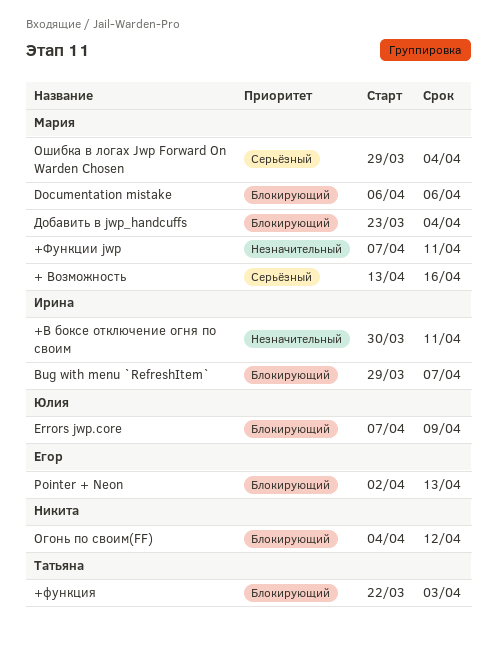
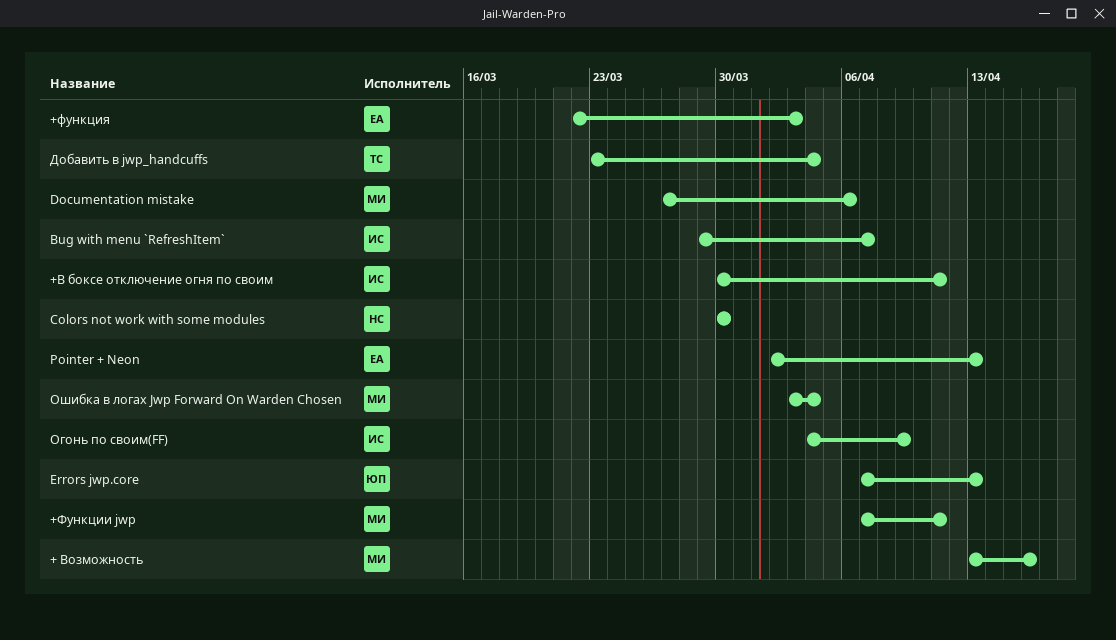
+функция, owner: Татьяна -> Егор
Colors not work with some modules: none -> present
Documentation mistake, start: Apr 6 -> Mar 27
Errors jwp.core, due: Apr 9 -> Apr 13
Добавить в jwp_handcuffs, owner: Мария -> Татьяна
Огонь по своим(FF), owner: Никита -> Ирина
Огонь по своим(FF), due: Apr 12 -> Apr 9
Ошибка в логах Jwp Forward On Warden Chosen, start: Mar 29 -> Apr 3

